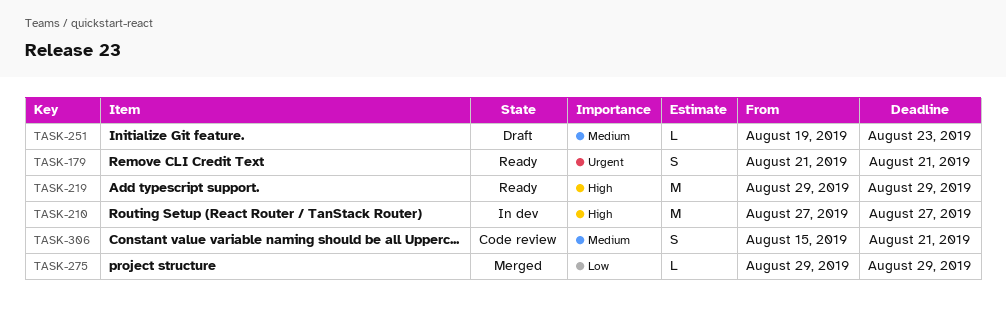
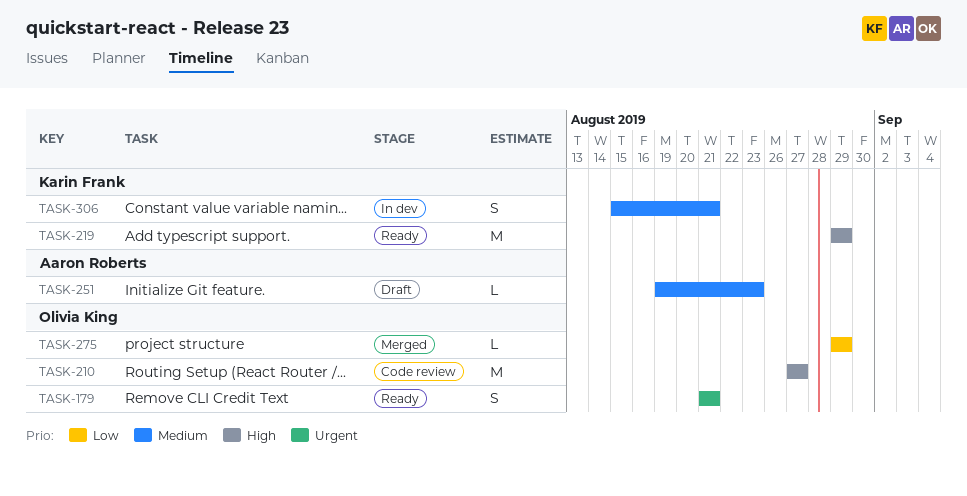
TASK-210, status: In dev -> Code review
TASK-306, status: Code review -> In dev

